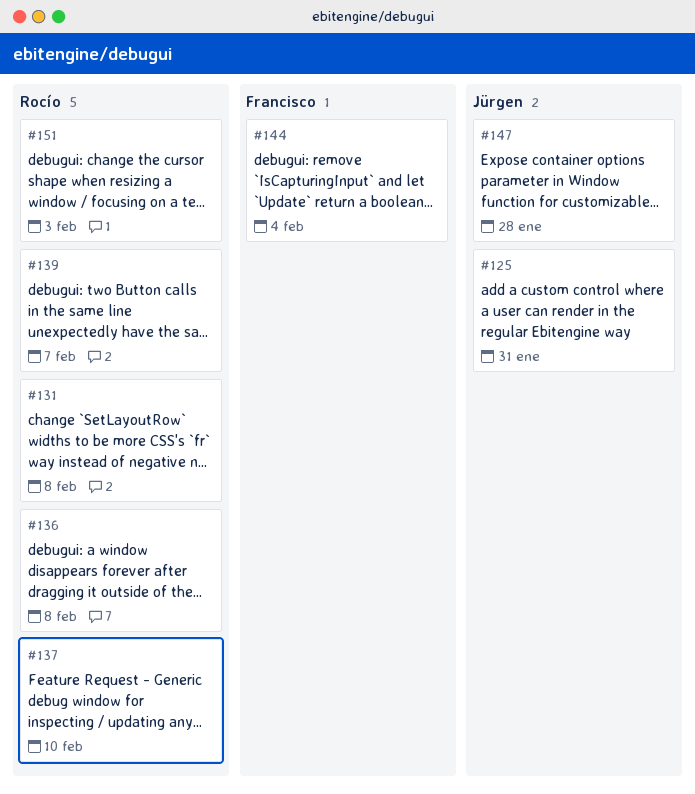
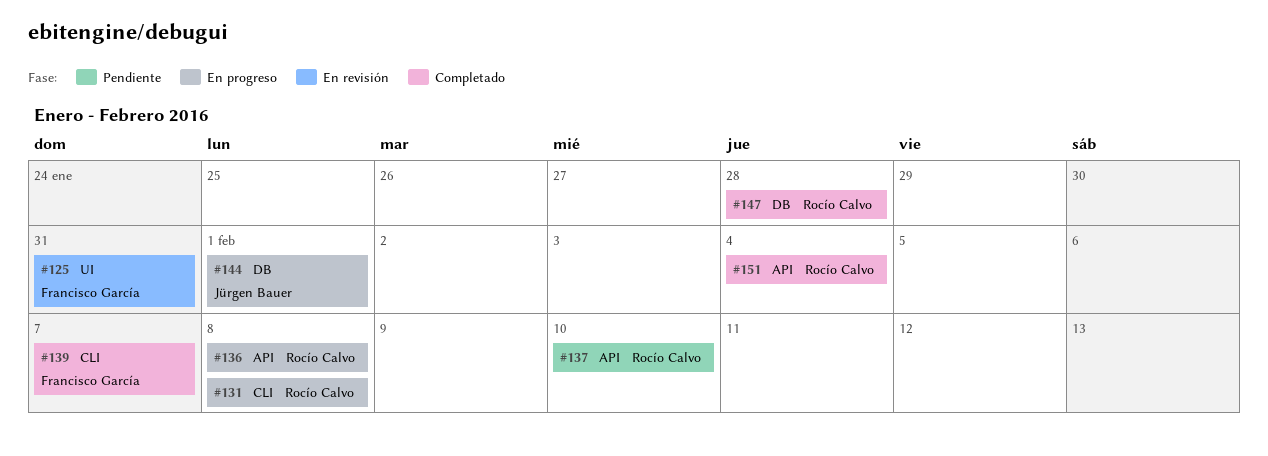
#125, owner: Jürgen Bauer -> Francisco García
#139, owner: Rocío Calvo -> Francisco García
#144, owner: Francisco García -> Jürgen Bauer
#144, due: Feb 4 -> Feb 1
#147, owner: Jürgen Bauer -> Rocío Calvo
#151, due: Feb 3 -> Feb 4

